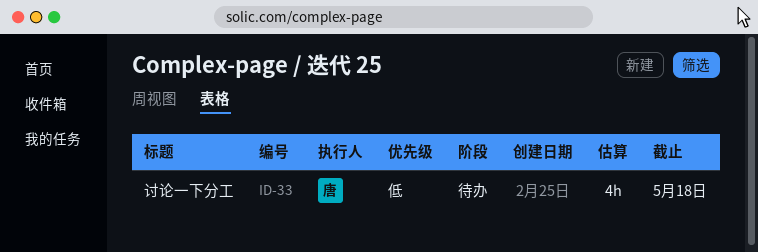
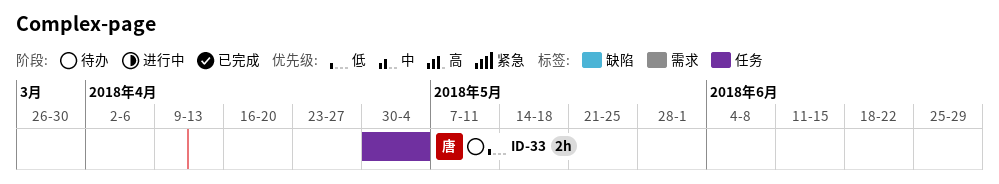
ID-33, estimate: 4h -> 2h
ID-33, due: May 18 -> May 4

